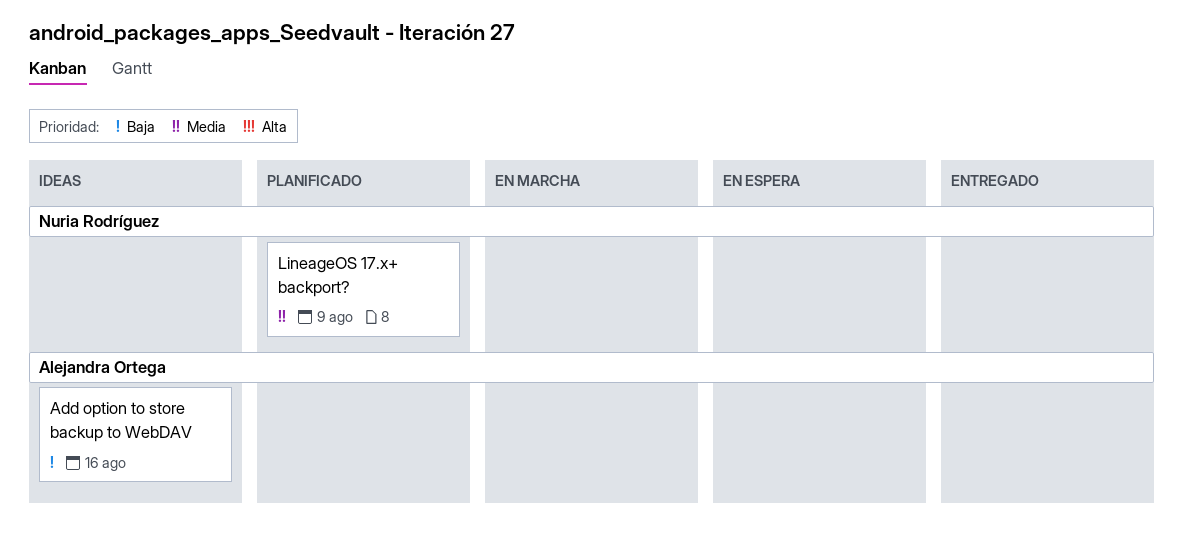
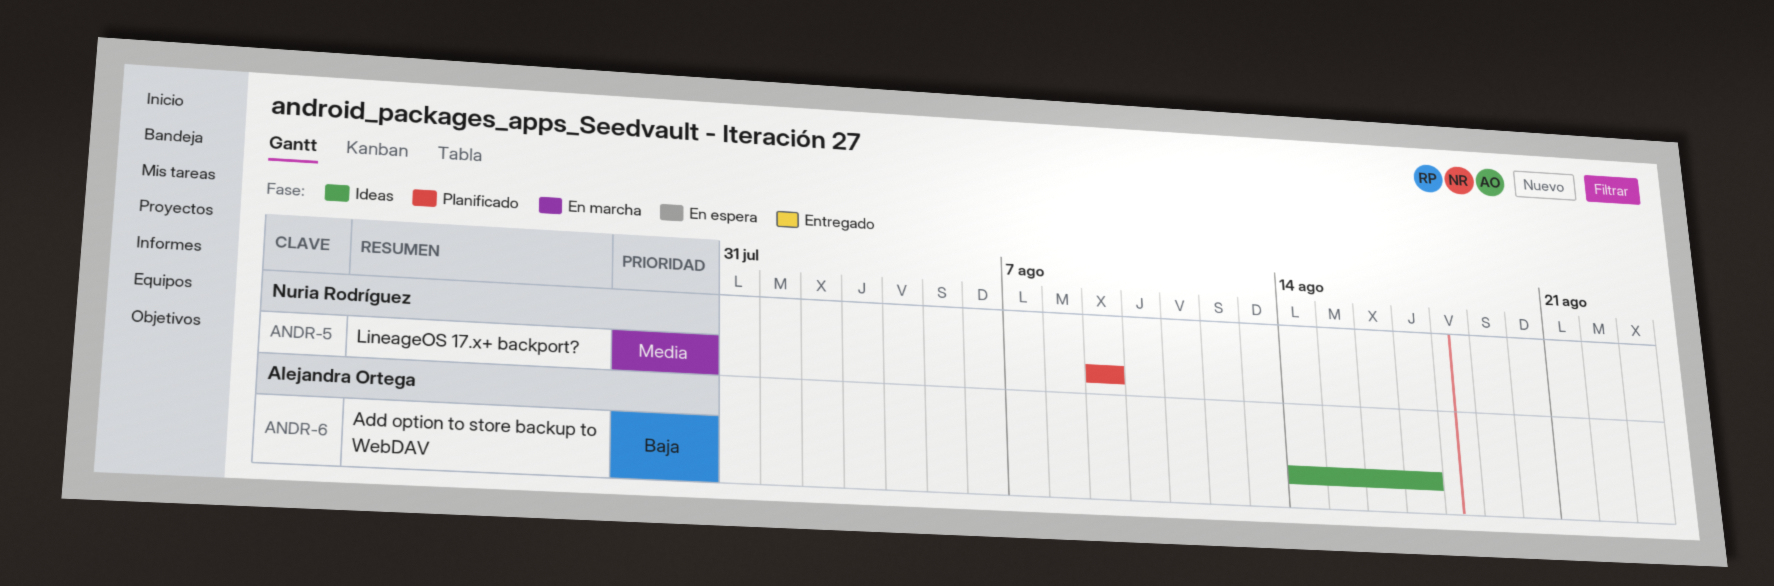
Add option to store backup to WebDAV, due: Aug 16 -> Aug 17

